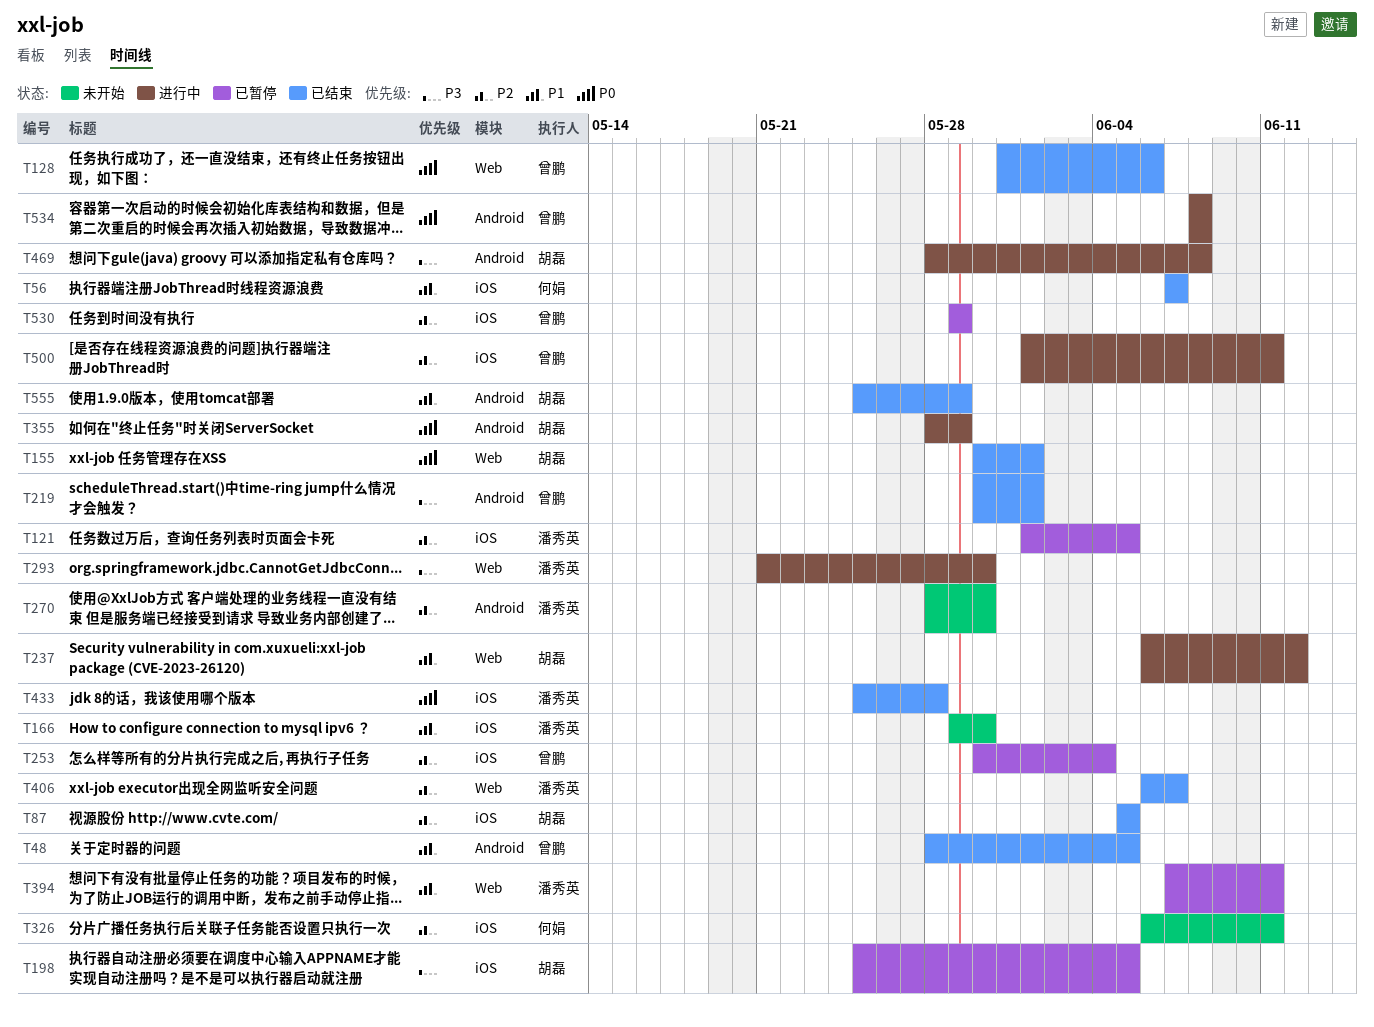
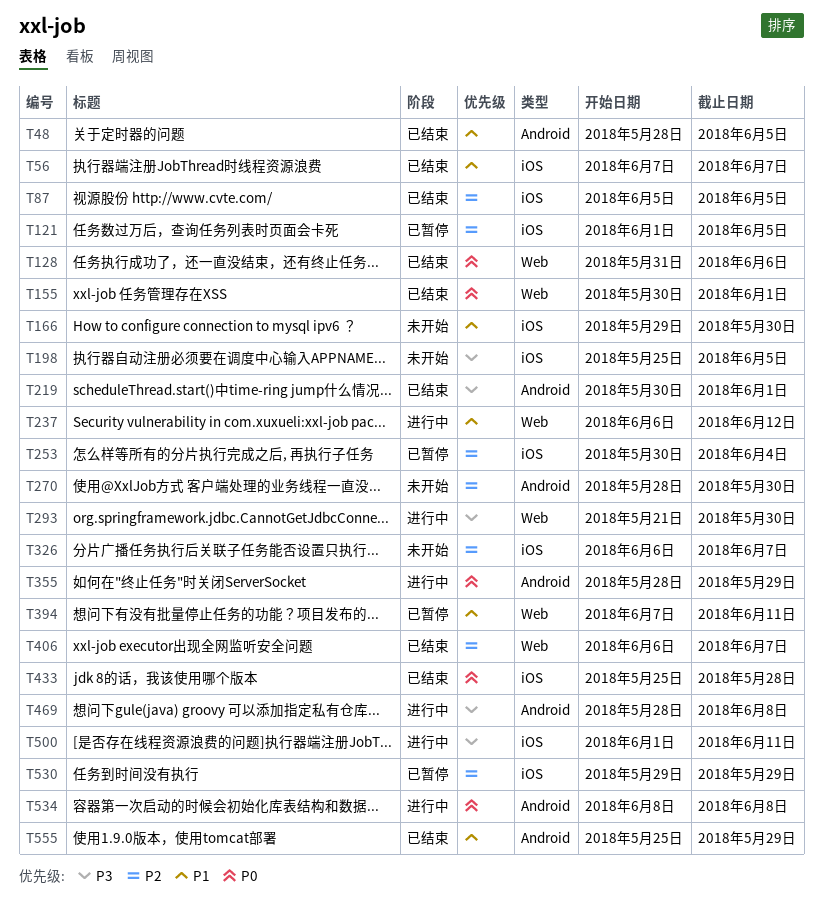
T198, status: 已暂停 -> 未开始
T326, due: Jun 11 -> Jun 7
T500, priority: P2 -> P3

